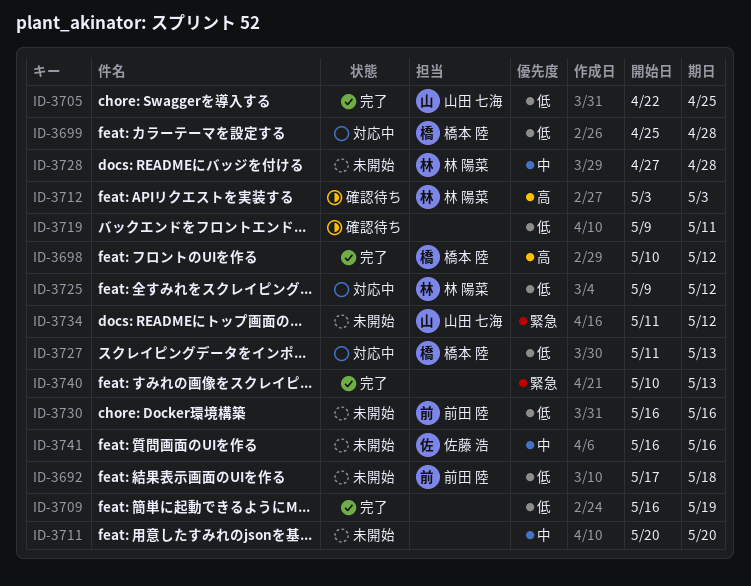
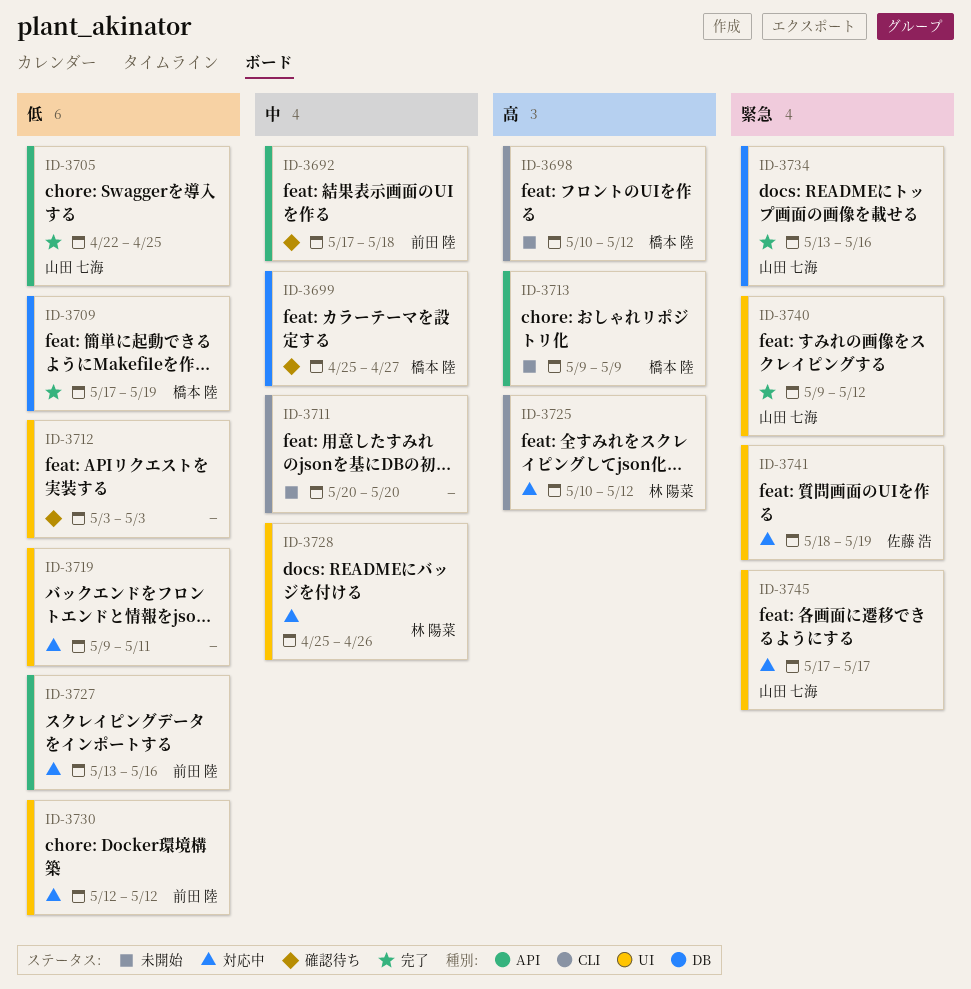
ID-3692, status: 未開始 -> 確認待ち
ID-3692, priority: 低 -> 中
ID-3698, status: 完了 -> 未開始
ID-3699, status: 対応中 -> 確認待ち
ID-3699, priority: 低 -> 中
ID-3699, due: Apr 28 -> Apr 27
ID-3709, owner: none -> 橋本 陸
ID-3709, start: May 16 -> May 17
ID-3712, owner: 林 陽菜 -> none
ID-3712, priority: 高 -> 低
ID-3713: none -> present
ID-3719, status: 確認待ち -> 対応中
ID-3725, priority: 低 -> 高
ID-3725, start: May 9 -> May 10
ID-3727, owner: 橋本 陸 -> 前田 陸
ID-3727, start: May 11 -> May 13
ID-3727, due: May 13 -> May 16
ID-3728, status: 未開始 -> 対応中
ID-3728, start: Apr 27 -> Apr 25
ID-3728, due: Apr 28 -> Apr 26
ID-3730, status: 未開始 -> 対応中
ID-3730, start: May 16 -> May 12
ID-3730, due: May 16 -> May 12
ID-3734, status: 未開始 -> 完了
ID-3734, start: May 11 -> May 13
ID-3734, due: May 12 -> May 16
ID-3740, owner: none -> 山田 七海
ID-3740, start: May 10 -> May 9
ID-3740, due: May 13 -> May 12
ID-3741, status: 未開始 -> 対応中
ID-3741, priority: 中 -> 緊急
ID-3741, start: May 16 -> May 18
ID-3741, due: May 16 -> May 19
ID-3745: none -> present

